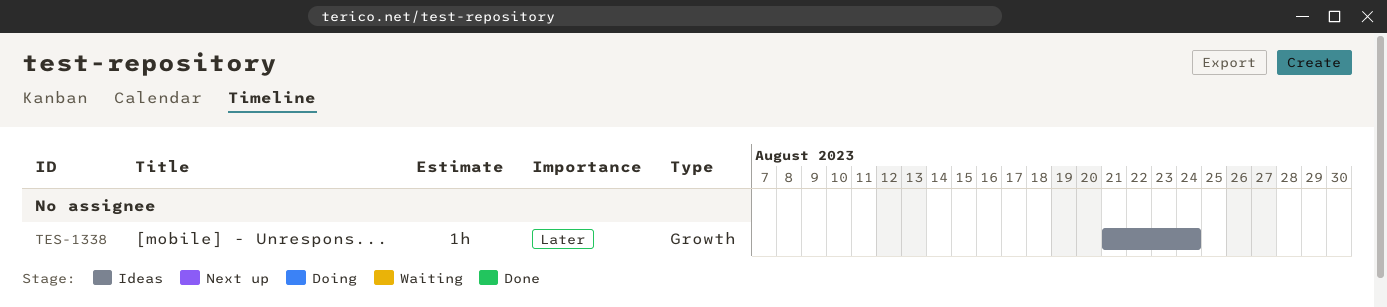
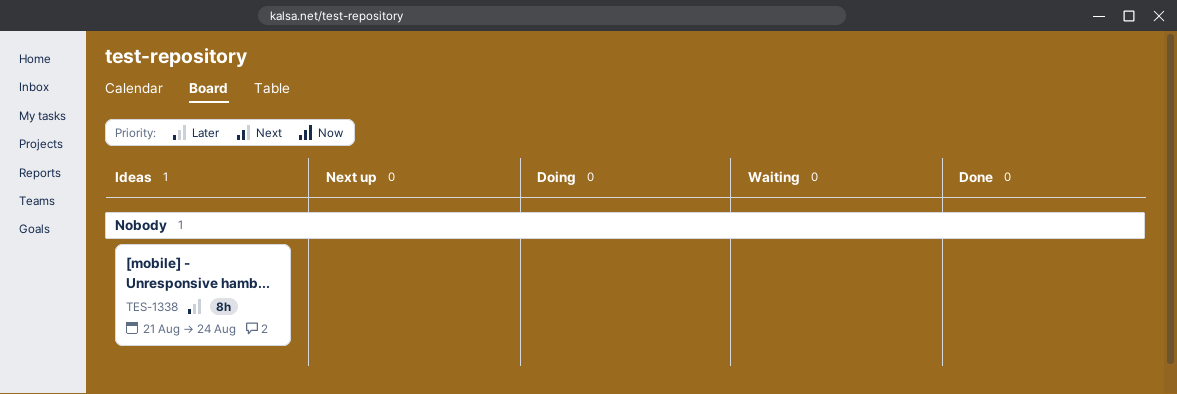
TES-1338, estimate: 1h -> 8h

